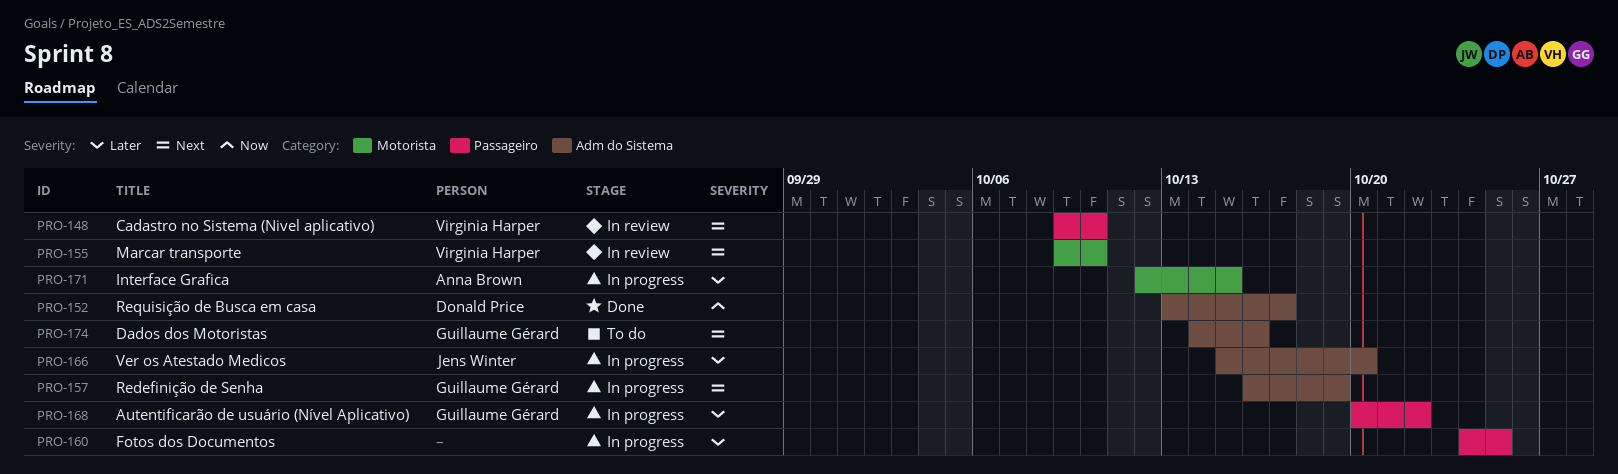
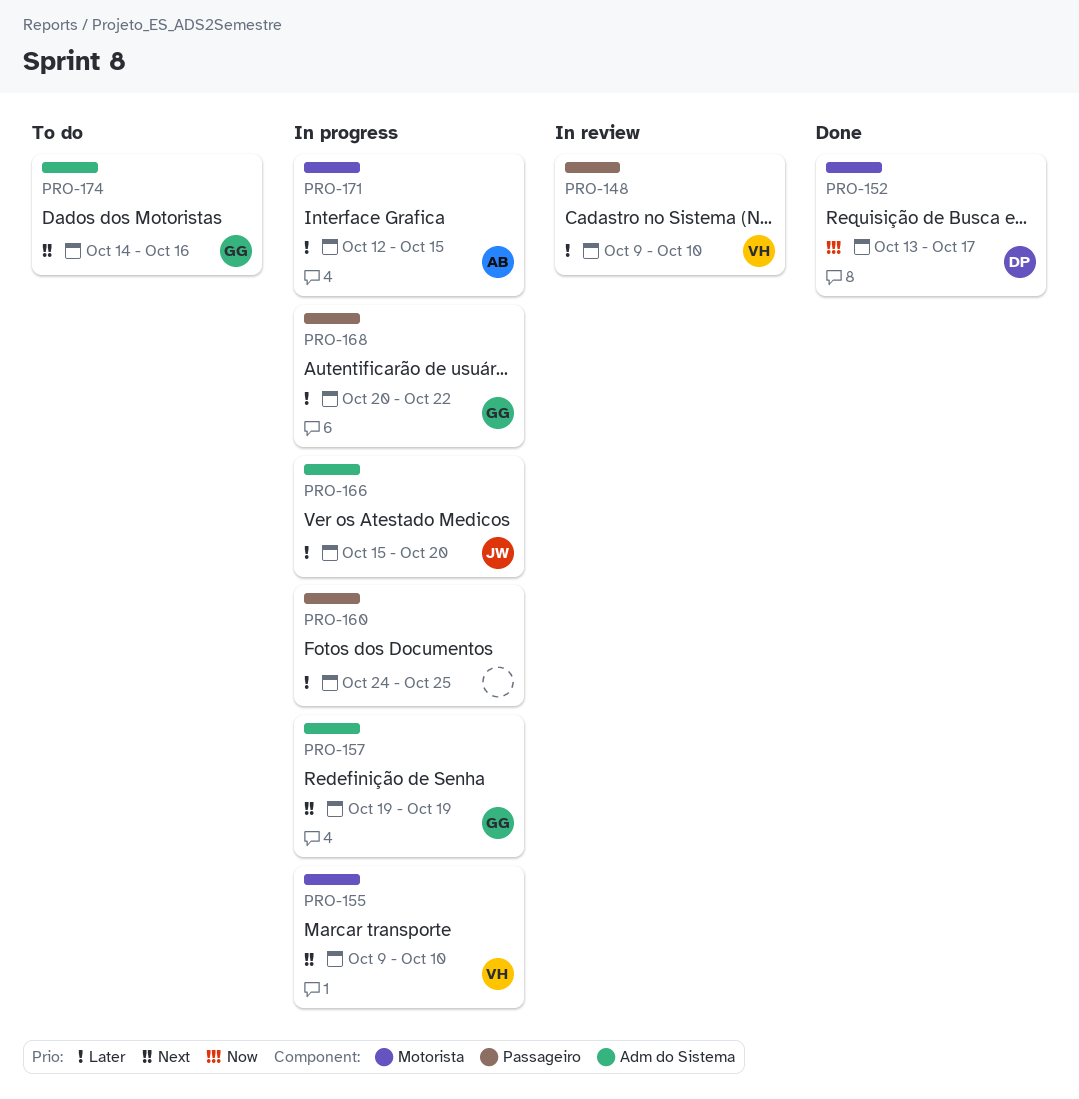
PRO-148, priority: Next -> Later
PRO-152, label: Adm do Sistema -> Motorista
PRO-155, status: In review -> In progress
PRO-157, start: Oct 16 -> Oct 19

